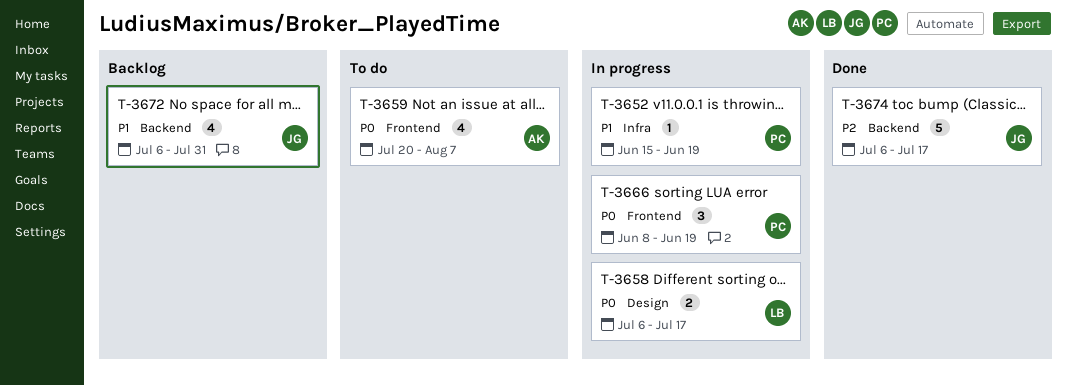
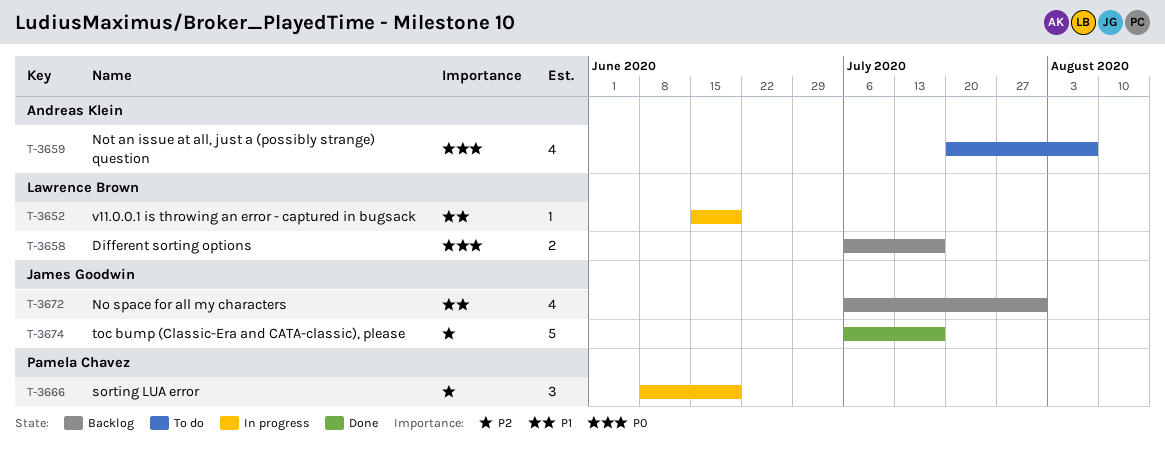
T-3652, owner: Pamela Chavez -> Lawrence Brown
T-3658, status: In progress -> Backlog
T-3666, priority: P0 -> P2

